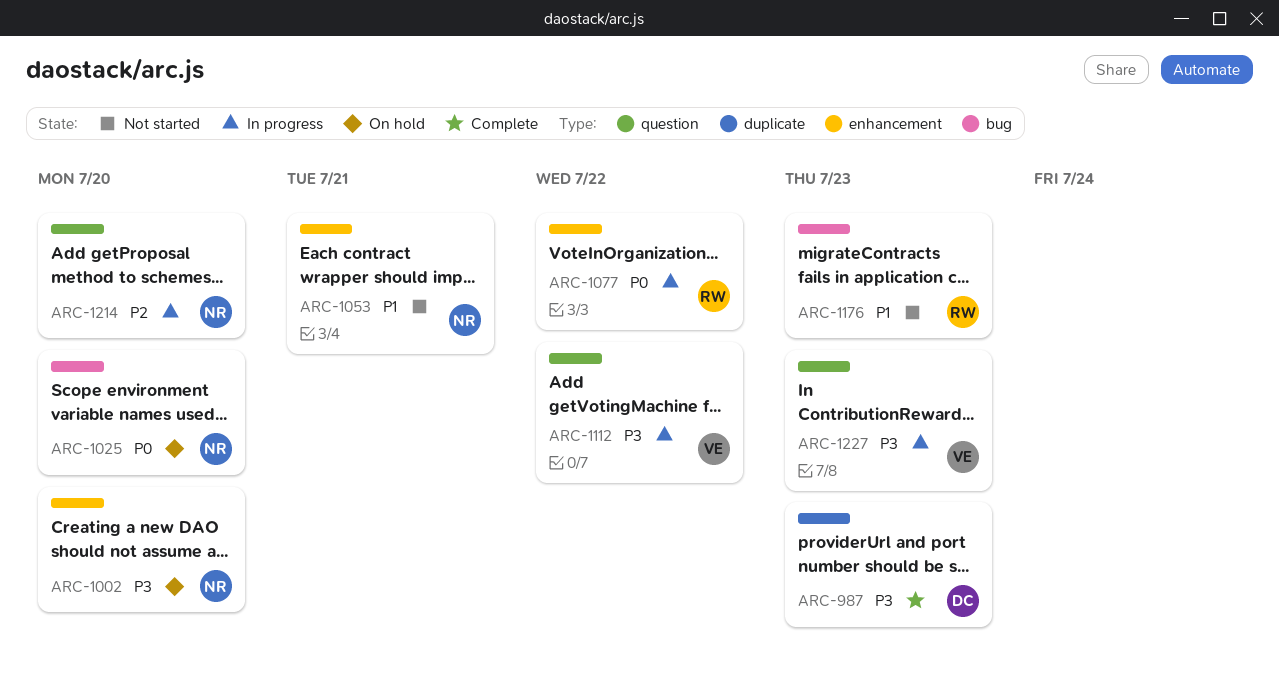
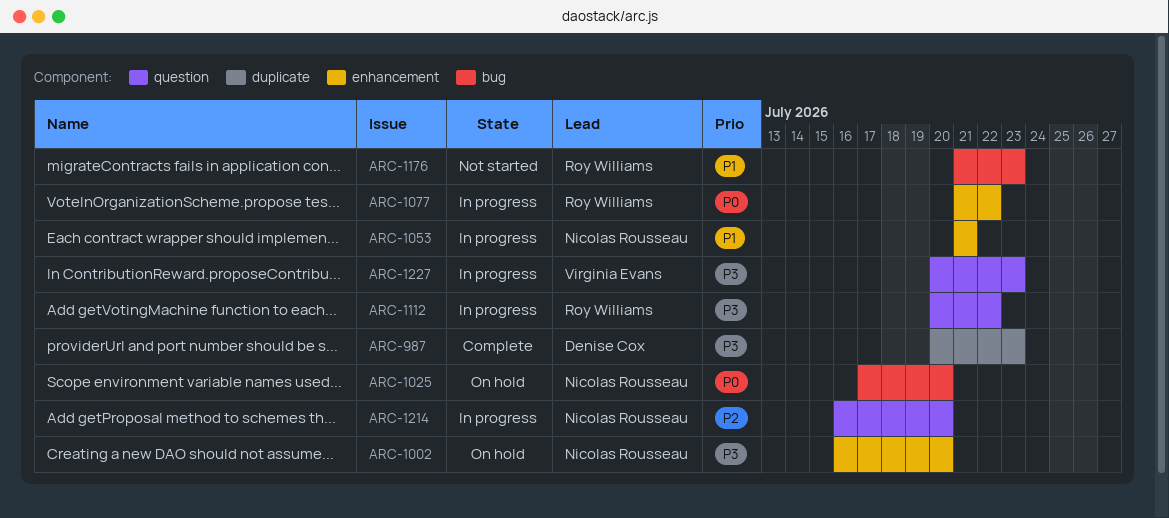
ARC-1053, status: Not started -> In progress
ARC-1112, owner: Virginia Evans -> Roy Williams

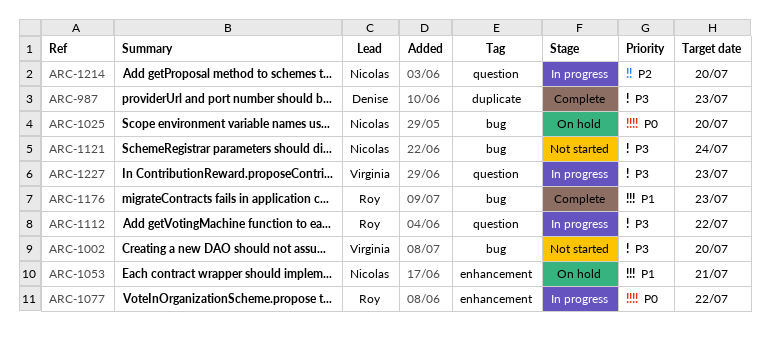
ARC-1002, status: On hold -> Not started
ARC-1002, owner: Nicolas Rousseau -> Virginia Evans
ARC-1002, label: enhancement -> bug
ARC-1053, status: In progress -> On hold
ARC-1121: none -> present
ARC-1176, status: Not started -> Complete

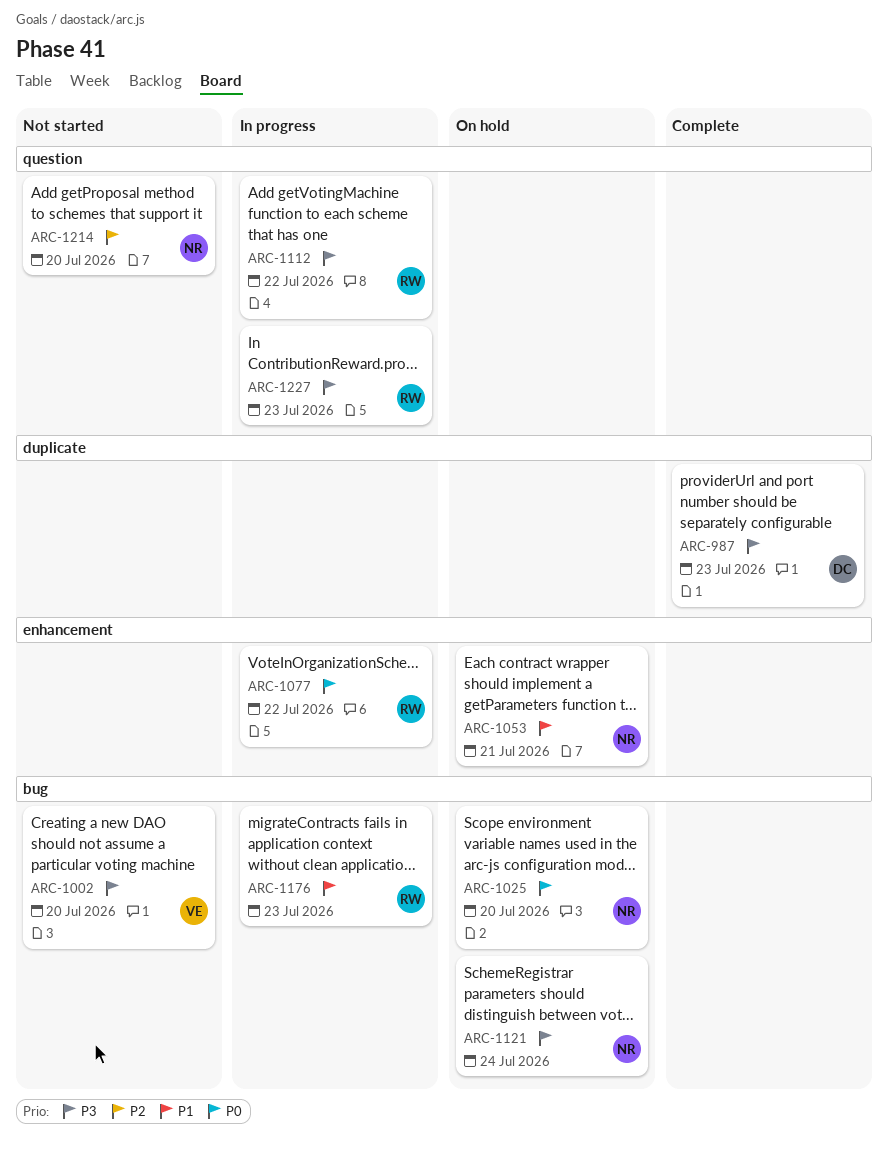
ARC-1121, status: Not started -> On hold
ARC-1176, status: Complete -> In progress
ARC-1214, status: In progress -> Not started
ARC-1227, owner: Virginia -> Roy

